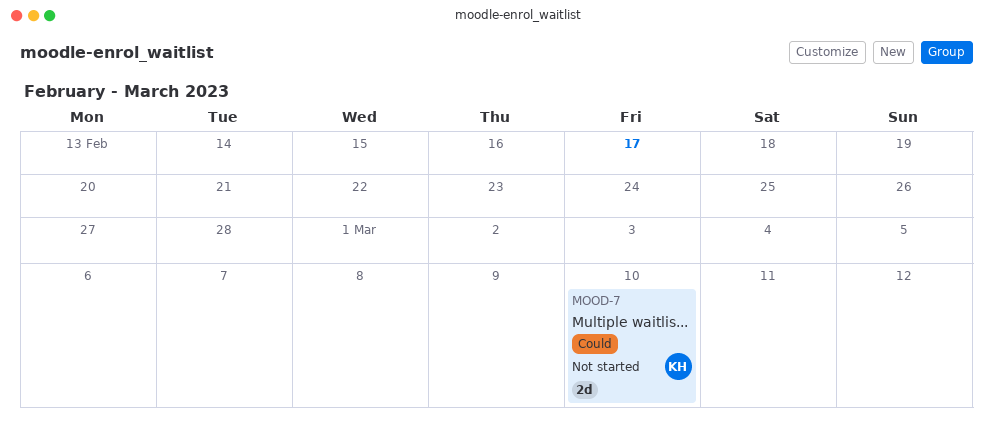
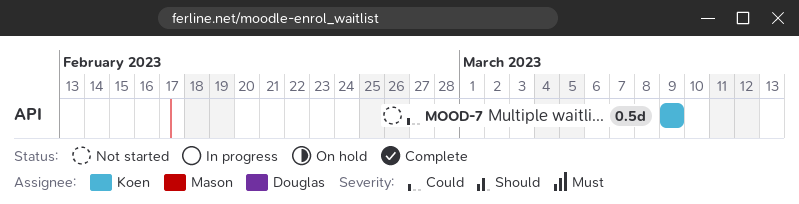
MOOD-7, estimate: 2d -> 0.5d
MOOD-7, due: Mar 10 -> Mar 9

